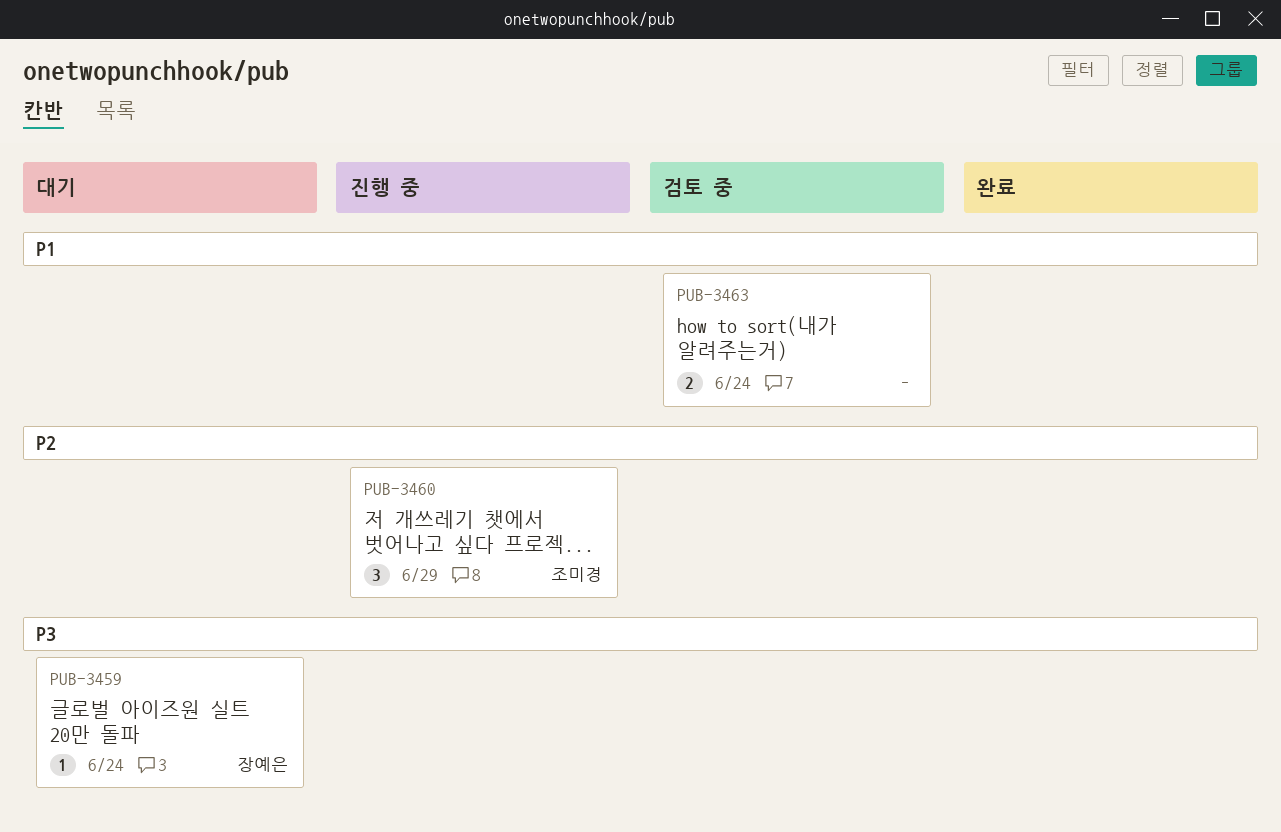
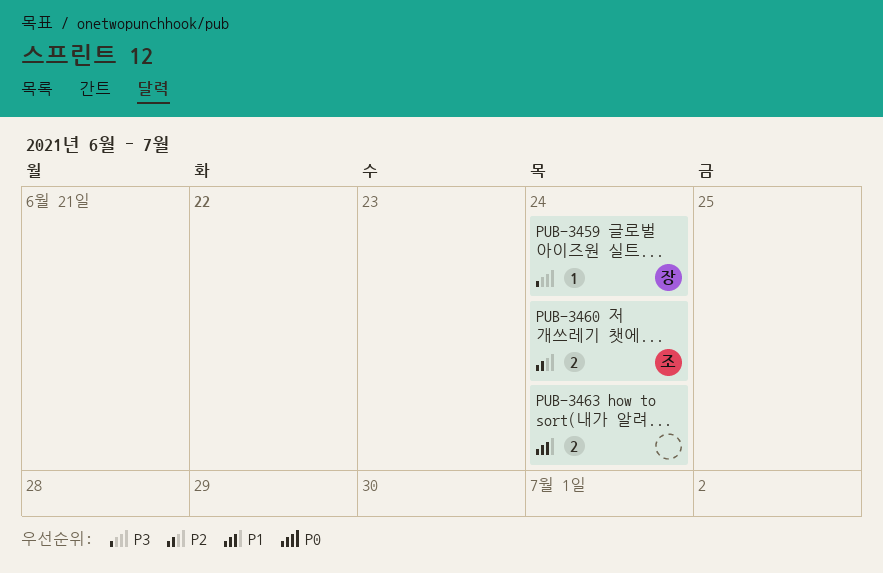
PUB-3460, estimate: 3 -> 2
PUB-3460, due: Jun 29 -> Jun 24

